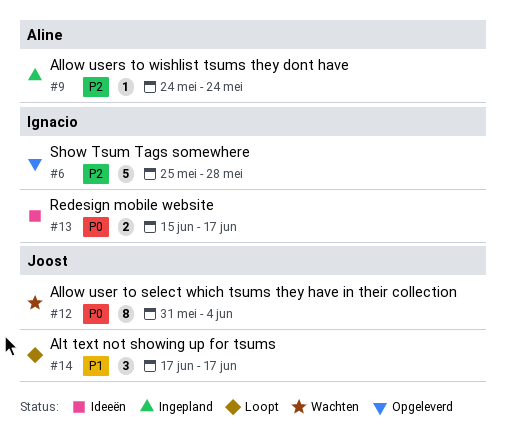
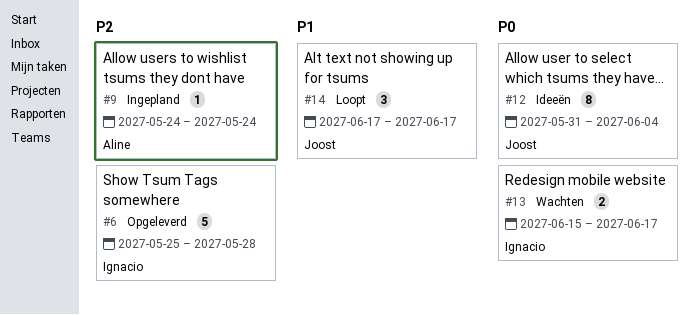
#12, status: Wachten -> Ideeën
#13, status: Ideeën -> Wachten

